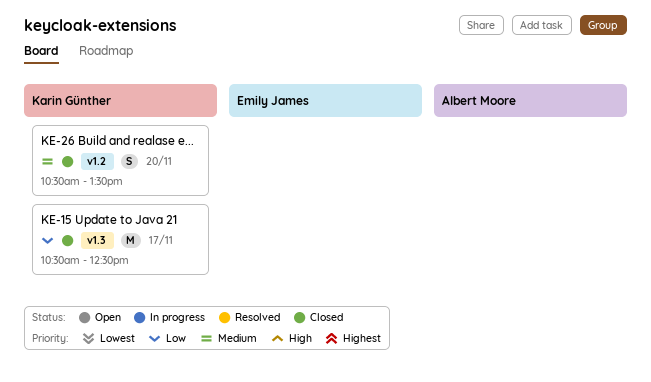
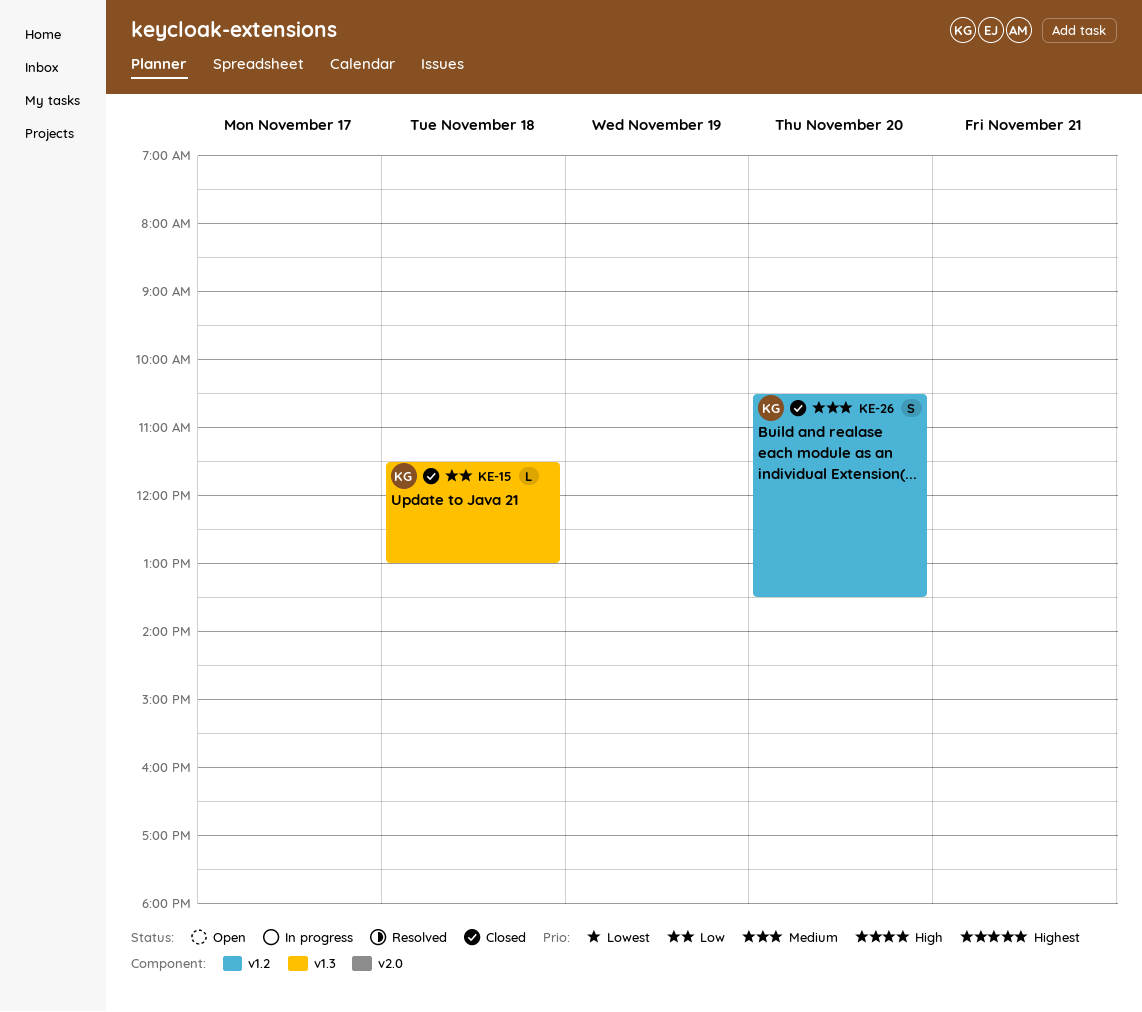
KE-15, estimate: M -> L
KE-15, day: Nov 17 -> Nov 18
KE-15, begins: 10:30 -> 11:30
KE-15, ends: 12:30 -> 13:00

